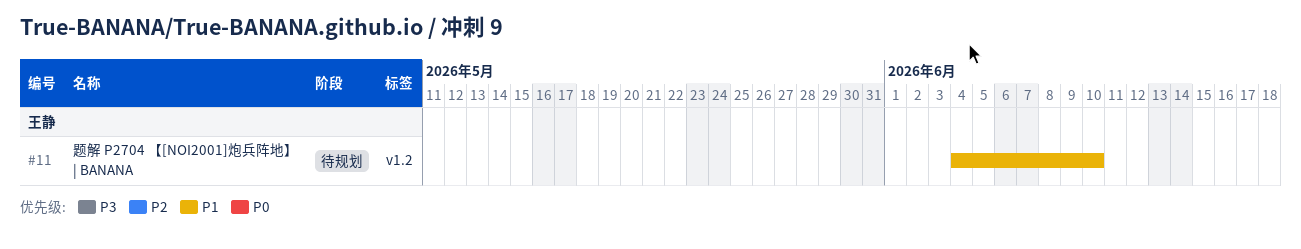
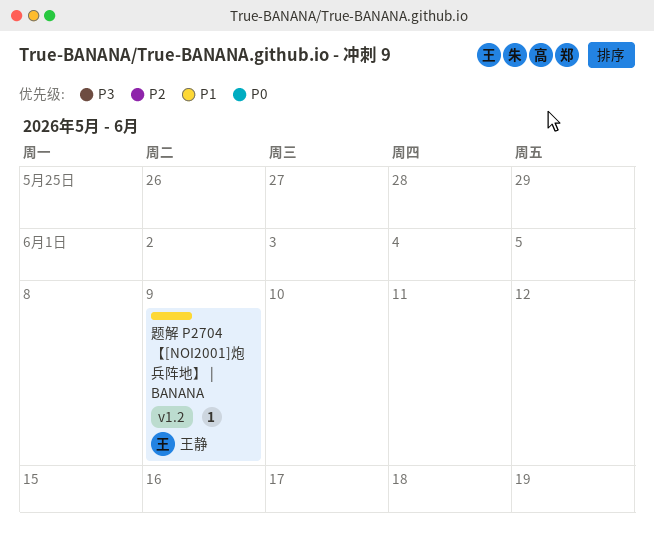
题解 P2704 【[NOI2001]炮兵阵地】 | BANANA, due: Jun 10 -> Jun 9

